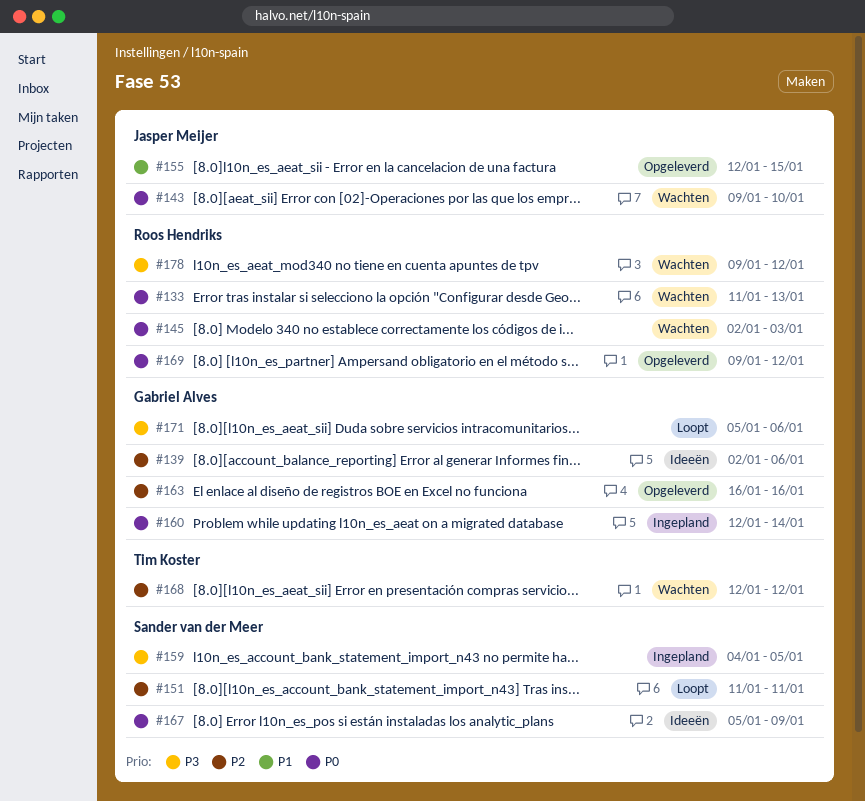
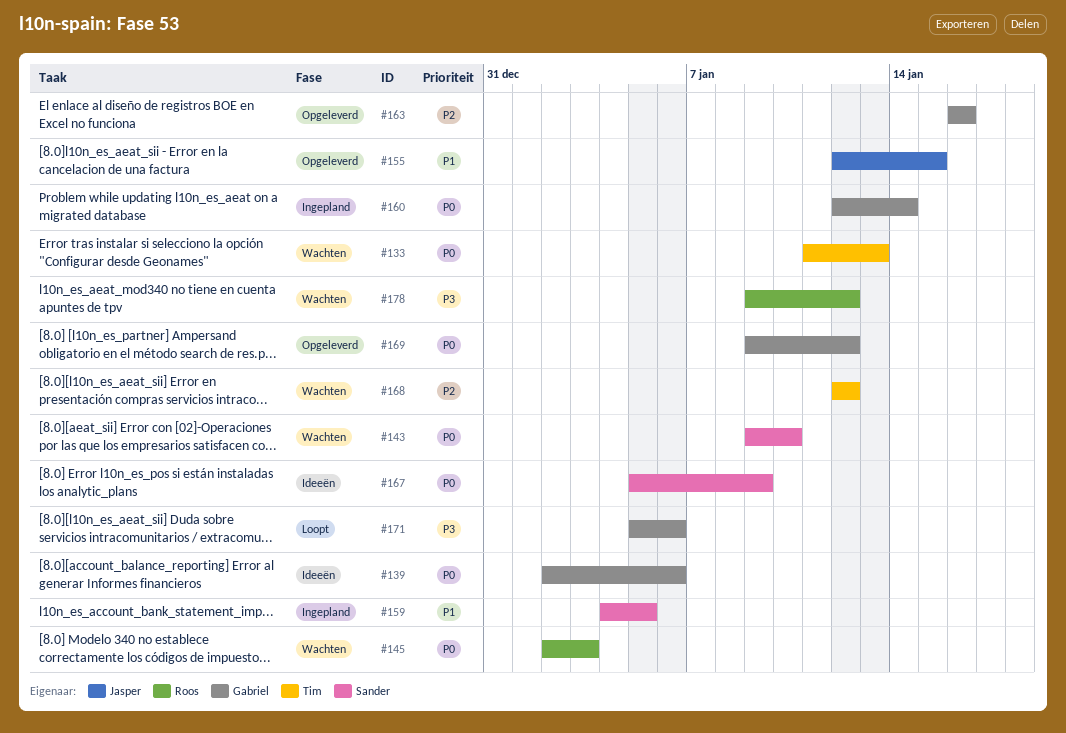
#133, owner: Roos Hendriks -> Tim Koster
#139, priority: P2 -> P0
#143, owner: Jasper Meijer -> Sander van der Meer
#151: present -> none
#159, priority: P3 -> P1
#169, owner: Roos Hendriks -> Gabriel Alves

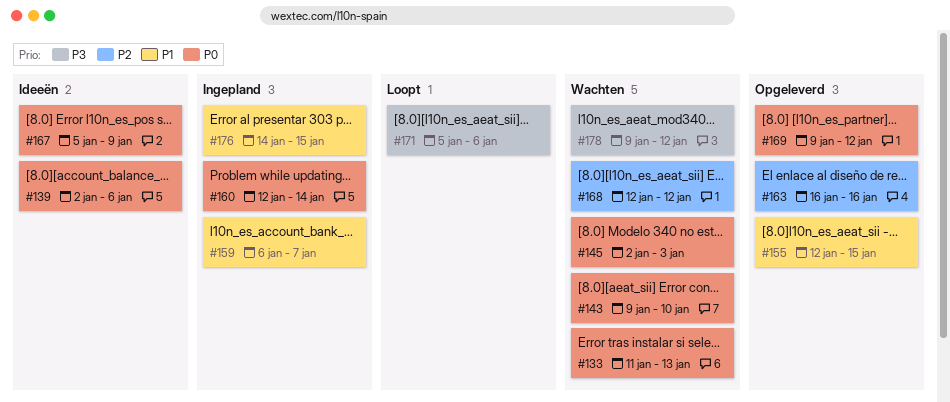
#159, start: Jan 4 -> Jan 6
#159, due: Jan 5 -> Jan 7
#176: none -> present

